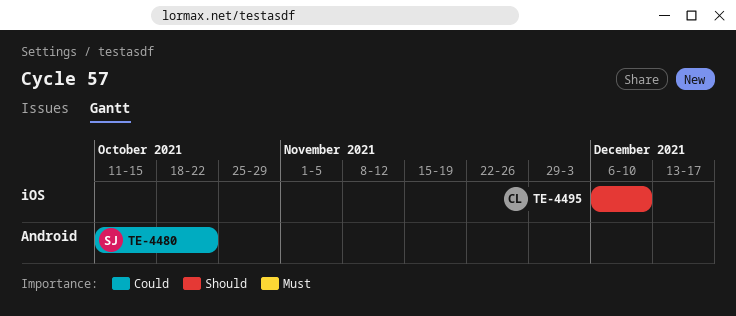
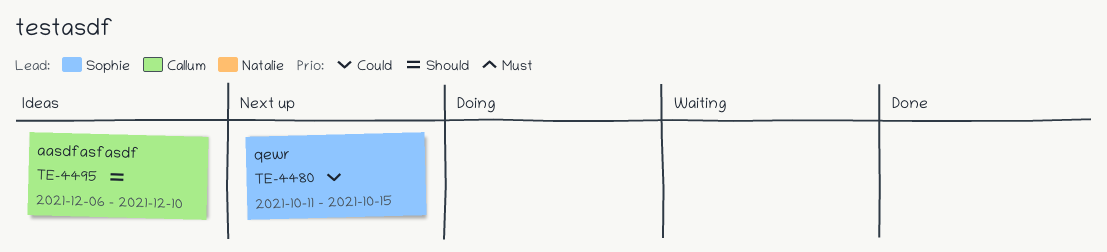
TE-4480, due: Oct 22 -> Oct 15

